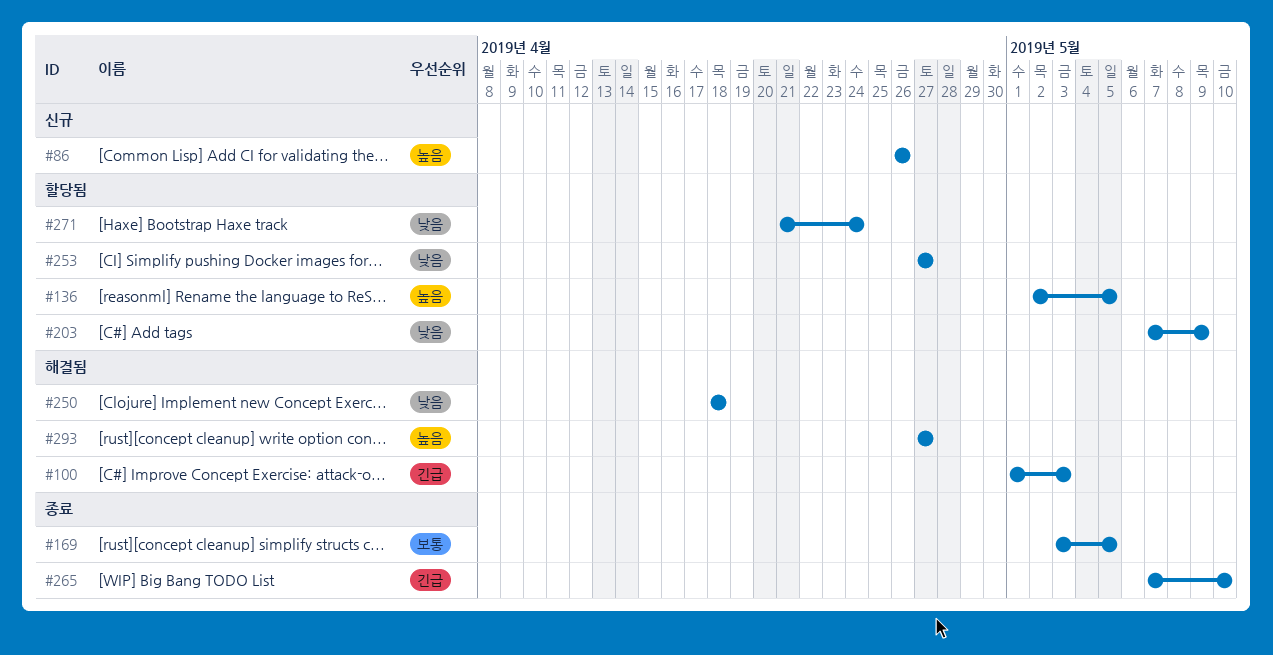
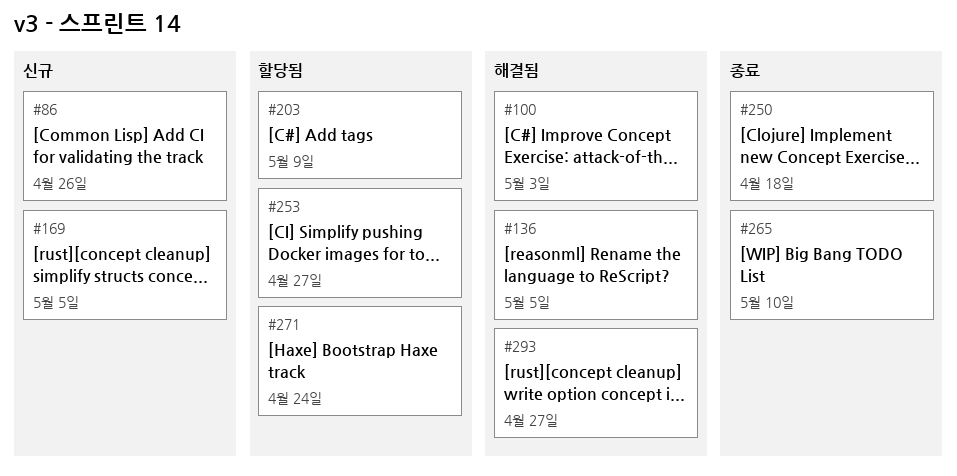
#136, status: 할당됨 -> 해결됨
#169, status: 종료 -> 신규
#250, status: 해결됨 -> 종료

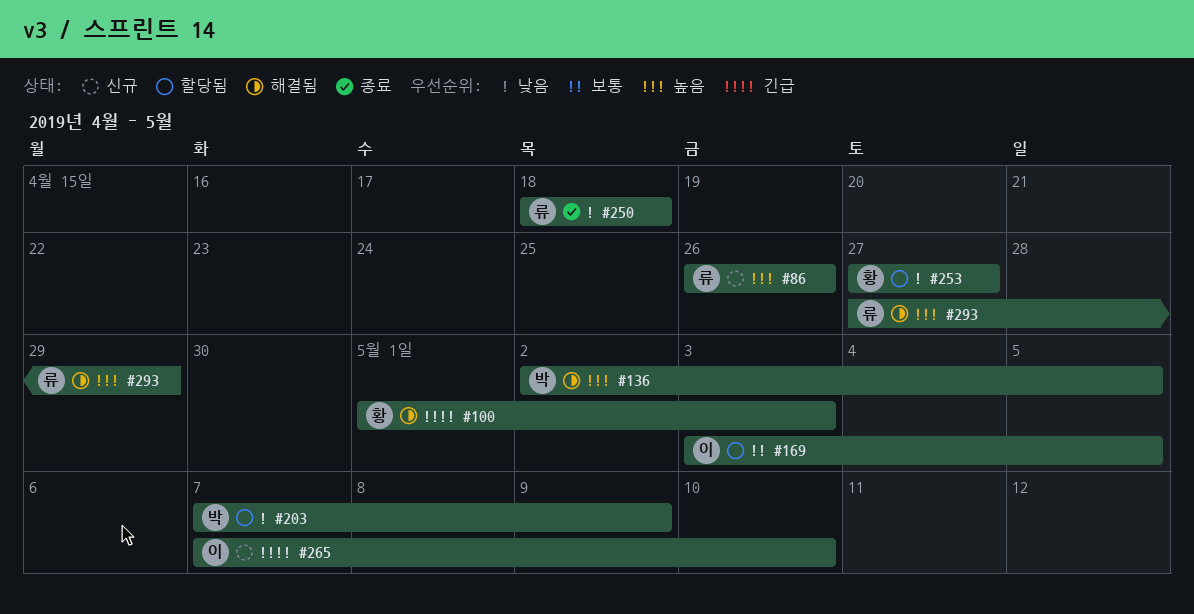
#169, status: 신규 -> 할당됨
#265, status: 종료 -> 신규
#271: present -> none
#293, due: Apr 27 -> Apr 29

